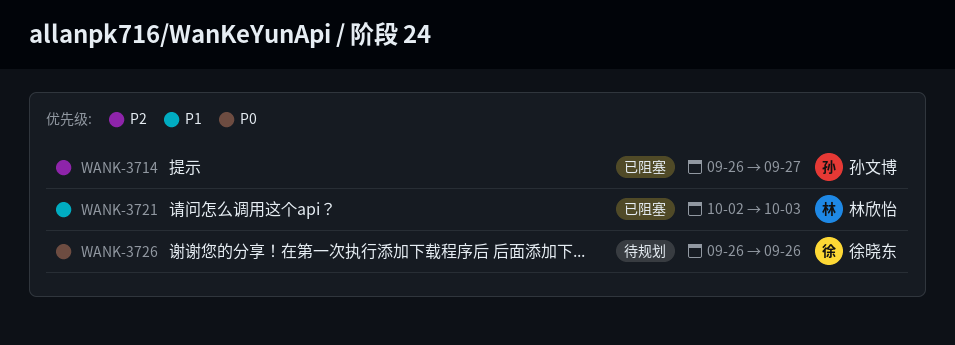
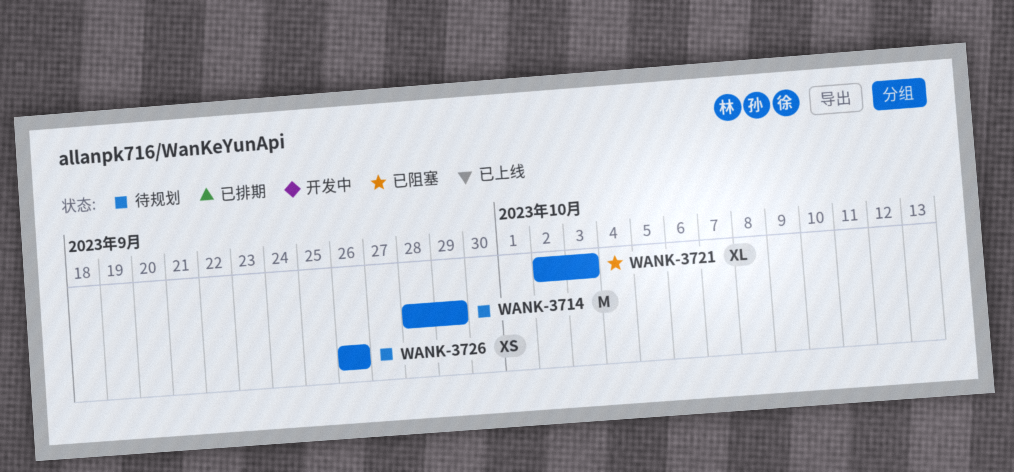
WANK-3714, status: 已阻塞 -> 待规划
WANK-3714, start: Sep 26 -> Sep 28
WANK-3714, due: Sep 27 -> Sep 29

